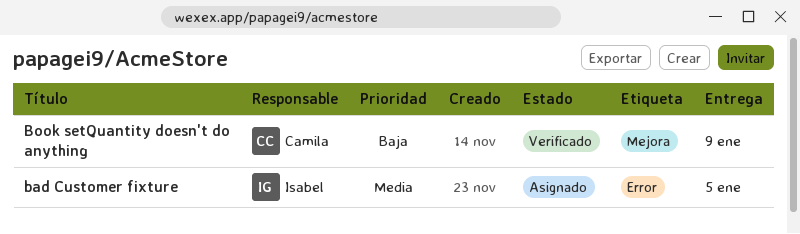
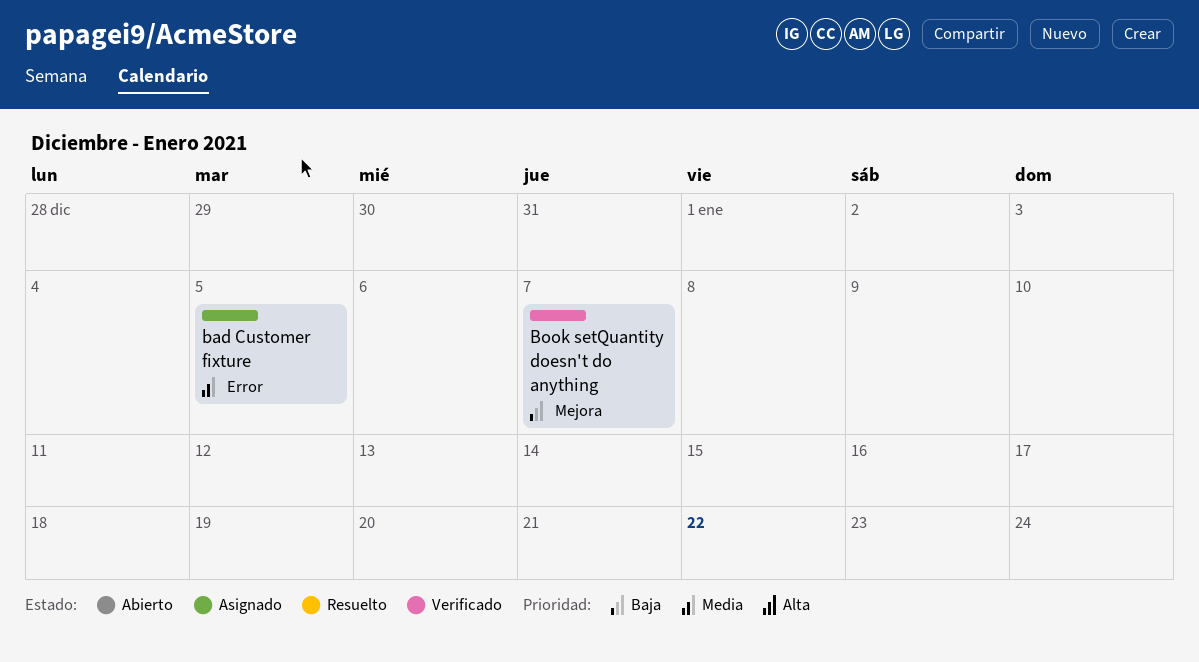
Book setQuantity doesn't do anything, due: Jan 9 -> Jan 7

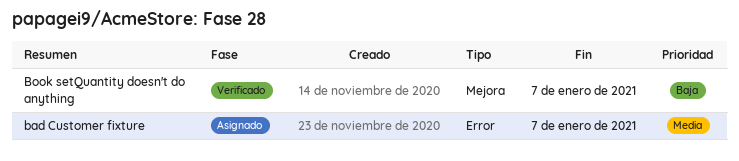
bad Customer fixture, due: Jan 5 -> Jan 7

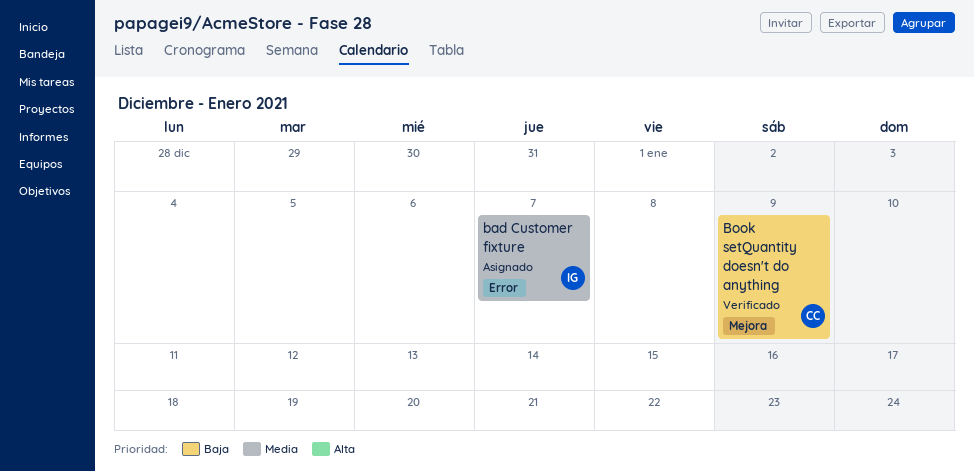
Book setQuantity doesn't do anything, due: Jan 7 -> Jan 9

